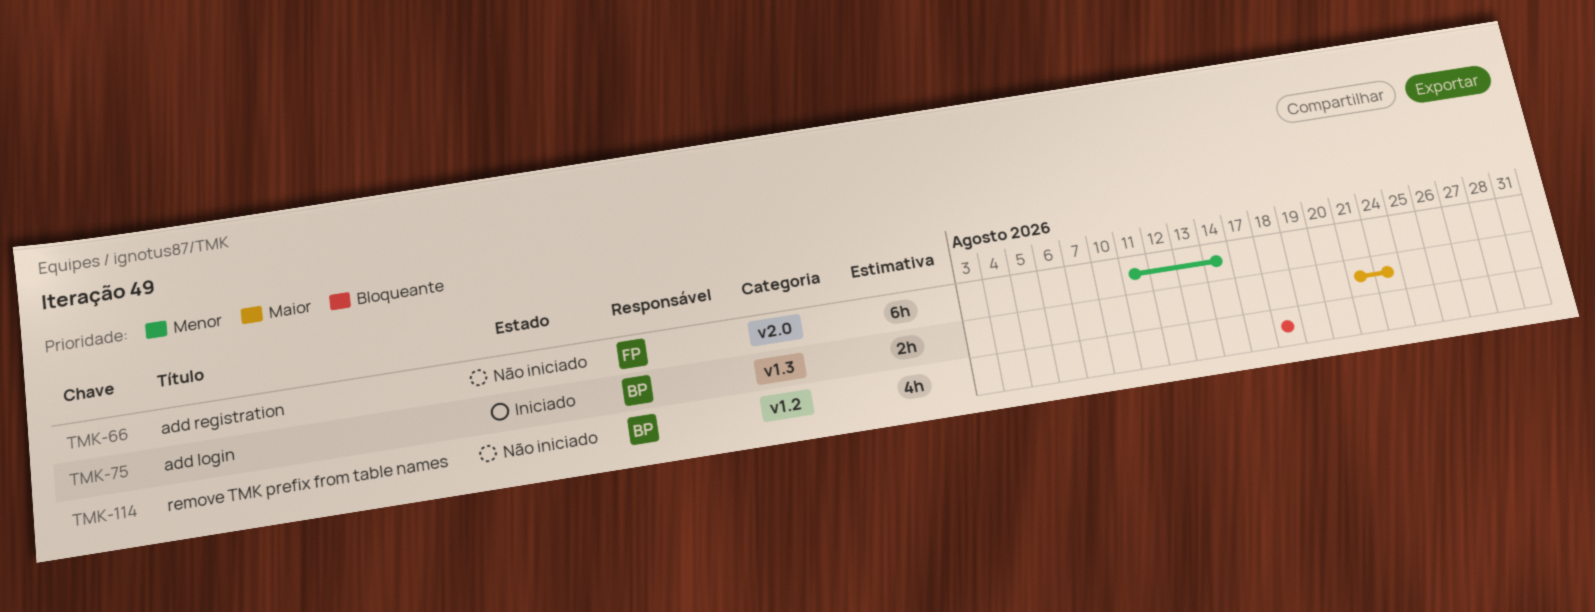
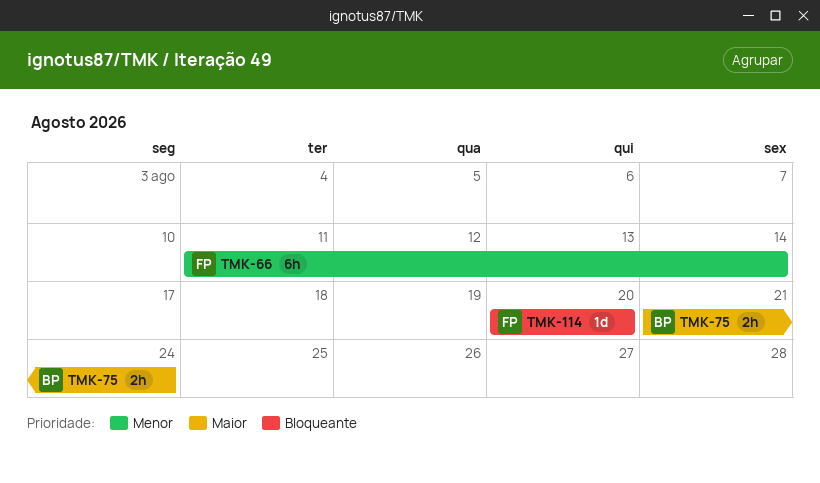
TMK-114, owner: BP -> FP
TMK-114, estimate: 4h -> 1d
TMK-114, start: Aug 18 -> Aug 20
TMK-114, due: Aug 18 -> Aug 20

